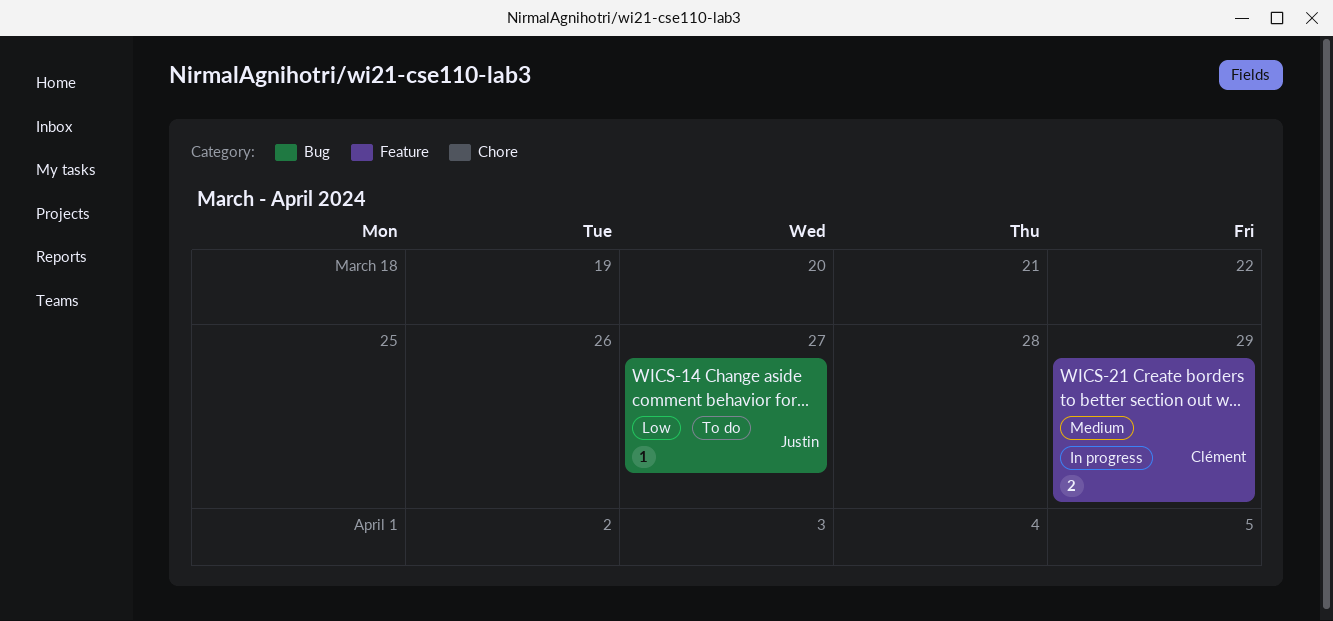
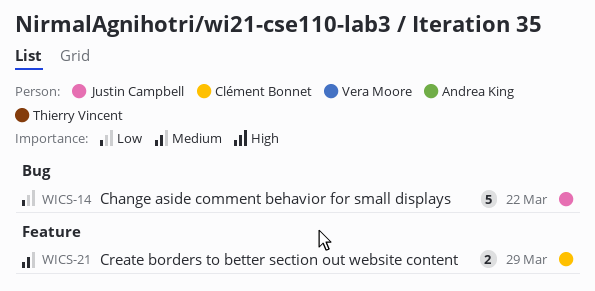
WICS-14, estimate: 1 -> 5
WICS-14, due: Mar 27 -> Mar 22

